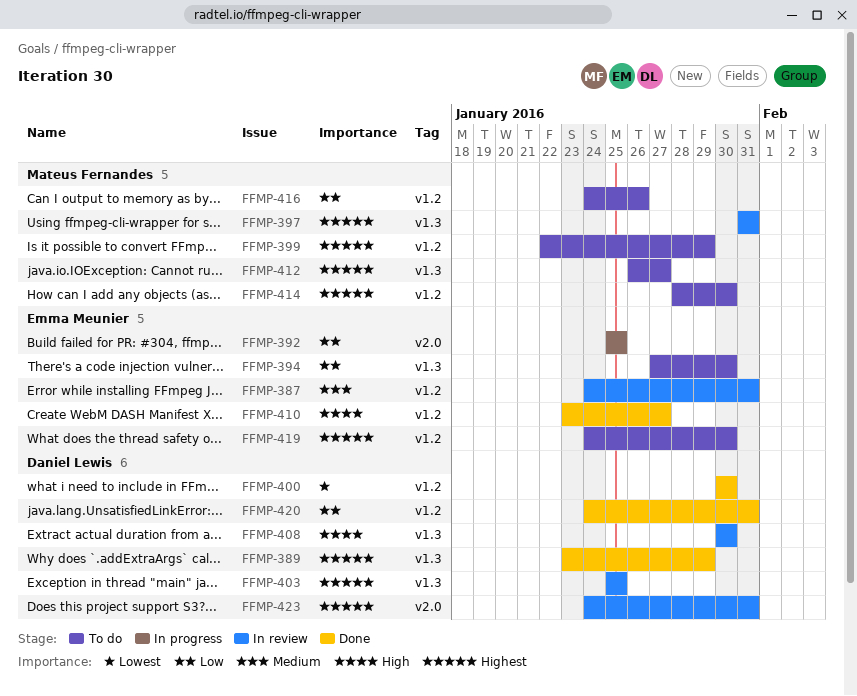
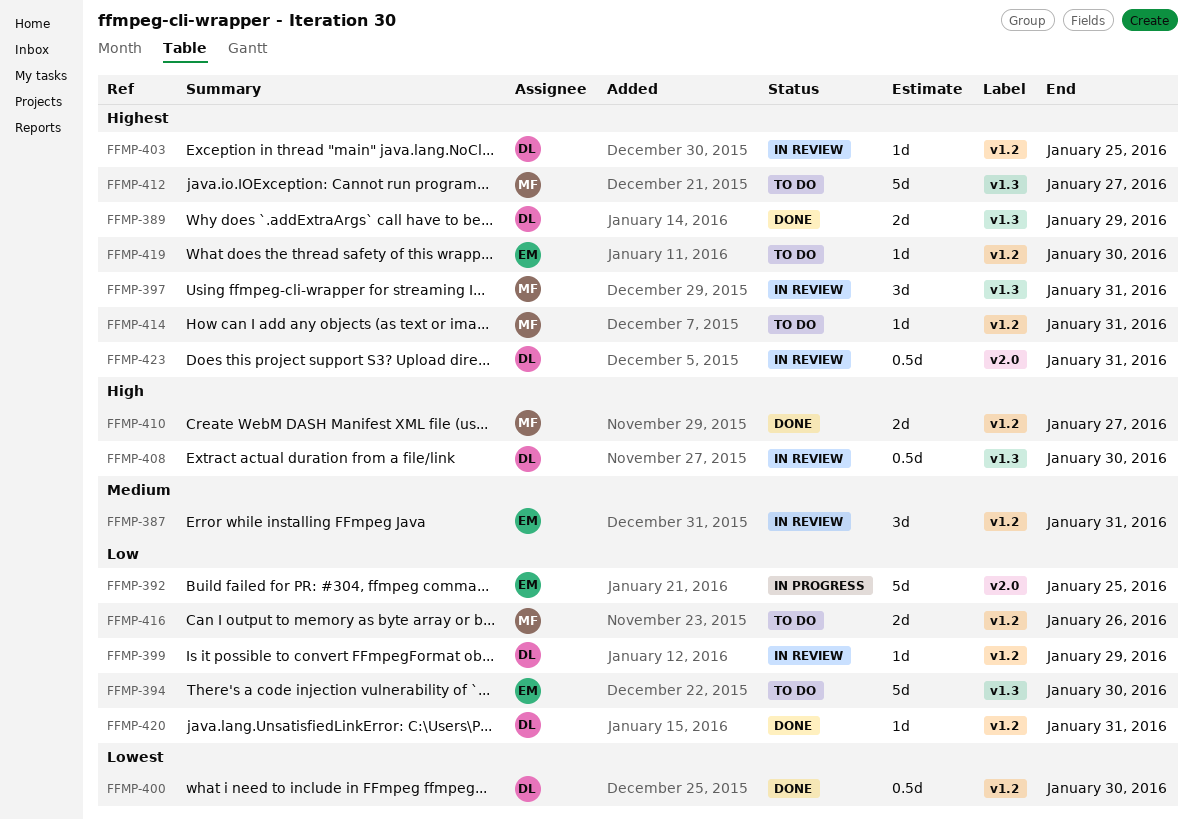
FFMP-399, status: To do -> In review
FFMP-399, owner: Mateus Fernandes -> Daniel Lewis
FFMP-399, priority: Highest -> Low
FFMP-403, label: v1.3 -> v1.2
FFMP-410, owner: Emma Meunier -> Mateus Fernandes
FFMP-414, due: Jan 30 -> Jan 31

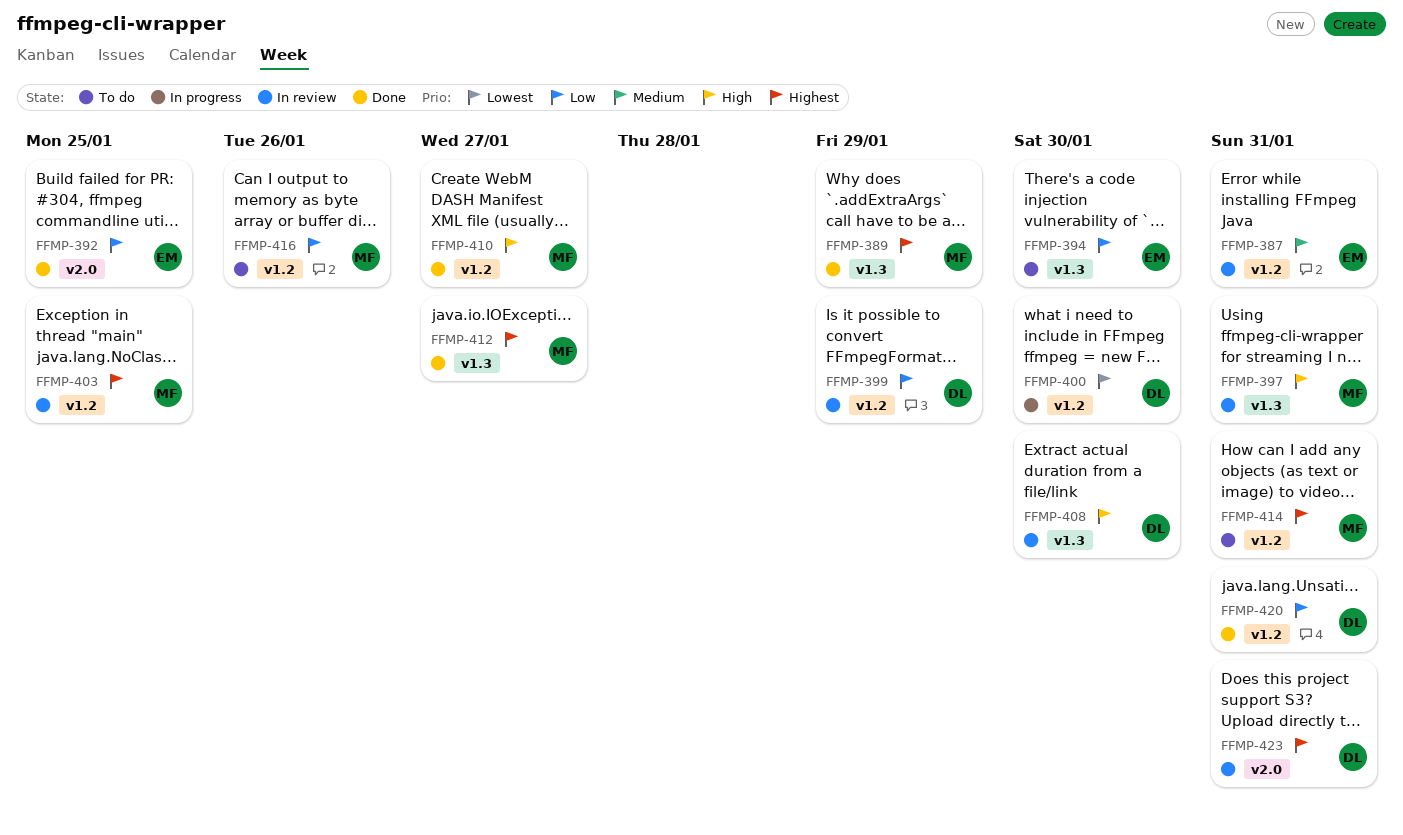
FFMP-389, owner: DL -> MF
FFMP-392, status: In progress -> Done
FFMP-397, priority: Highest -> High
FFMP-400, status: Done -> In progress
FFMP-403, owner: DL -> MF
FFMP-412, status: To do -> Done
FFMP-419: present -> none

